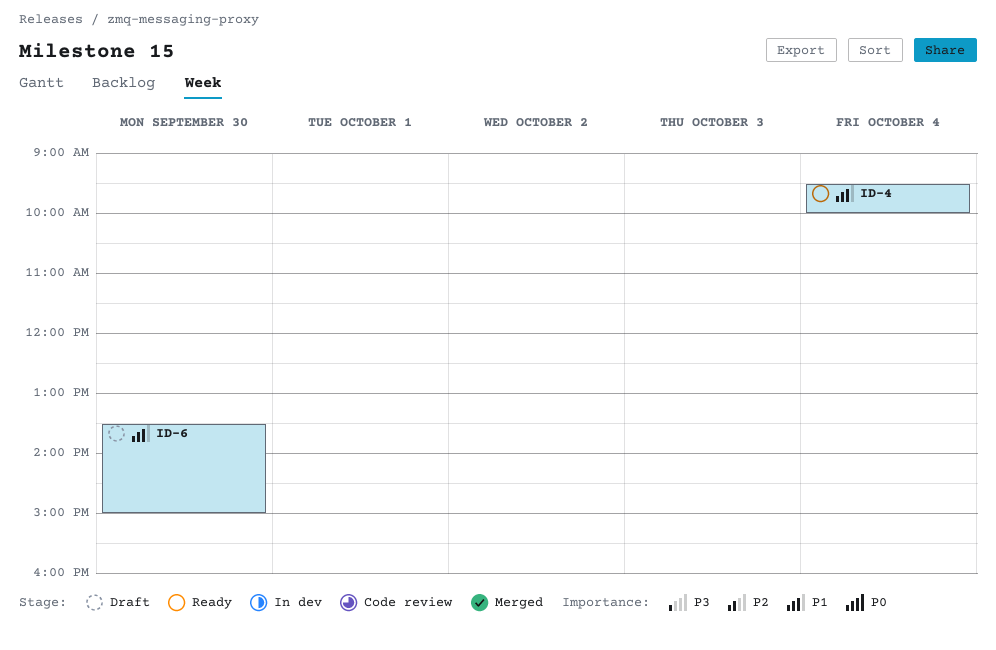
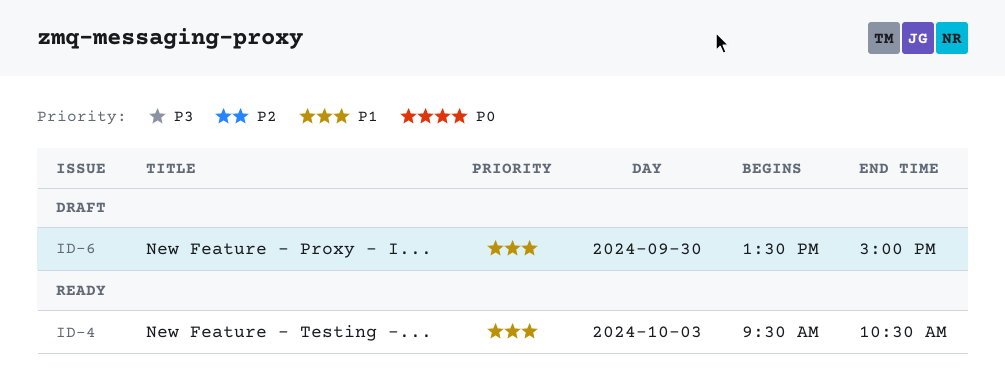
ID-4, day: Oct 4 -> Oct 3
ID-4, ends: 10:00 -> 10:30

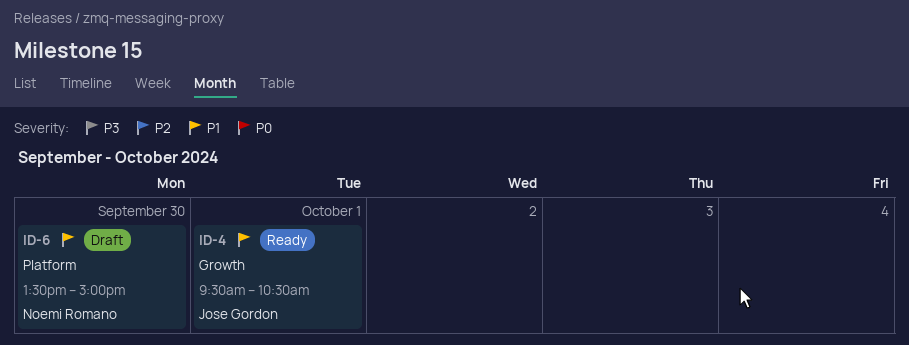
ID-4, day: Oct 3 -> Oct 1

